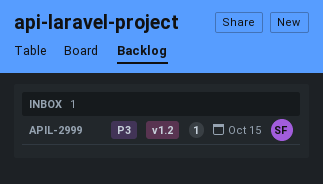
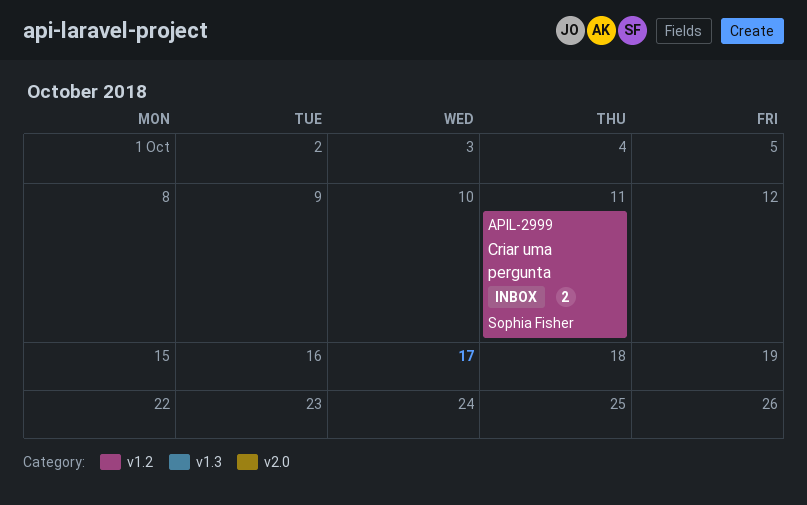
APIL-2999, estimate: 1 -> 2
APIL-2999, due: Oct 15 -> Oct 11

